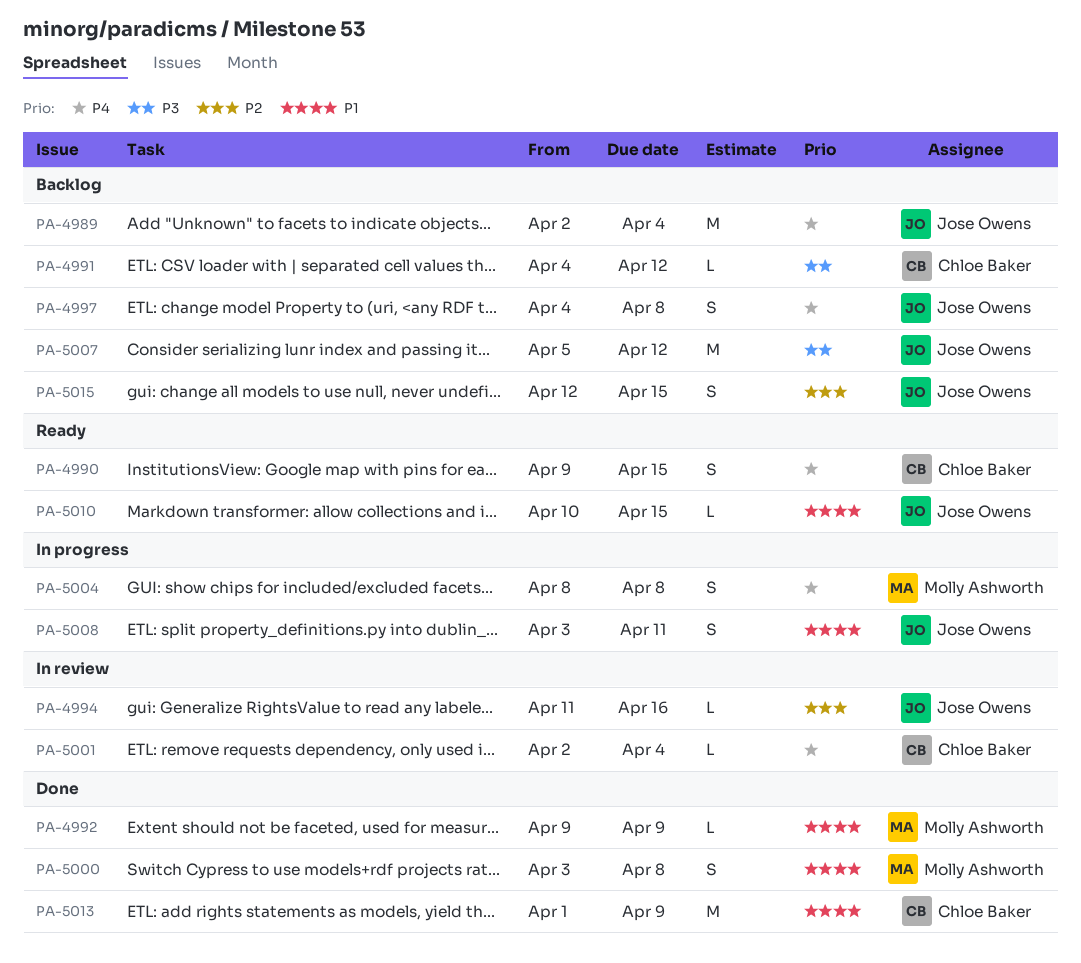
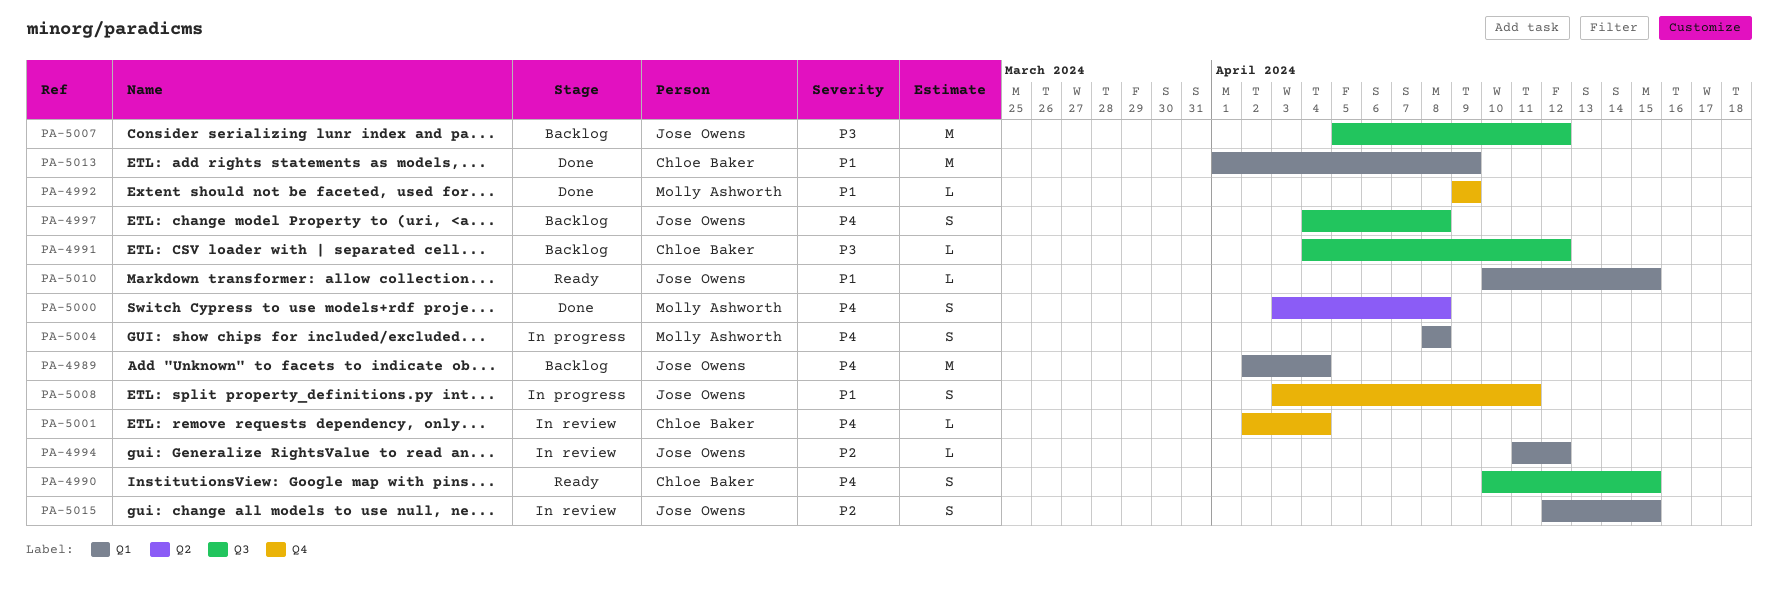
PA-4990, start: Apr 9 -> Apr 10
PA-4994, due: Apr 16 -> Apr 12
PA-5000, priority: P1 -> P4
PA-5015, status: Backlog -> In review

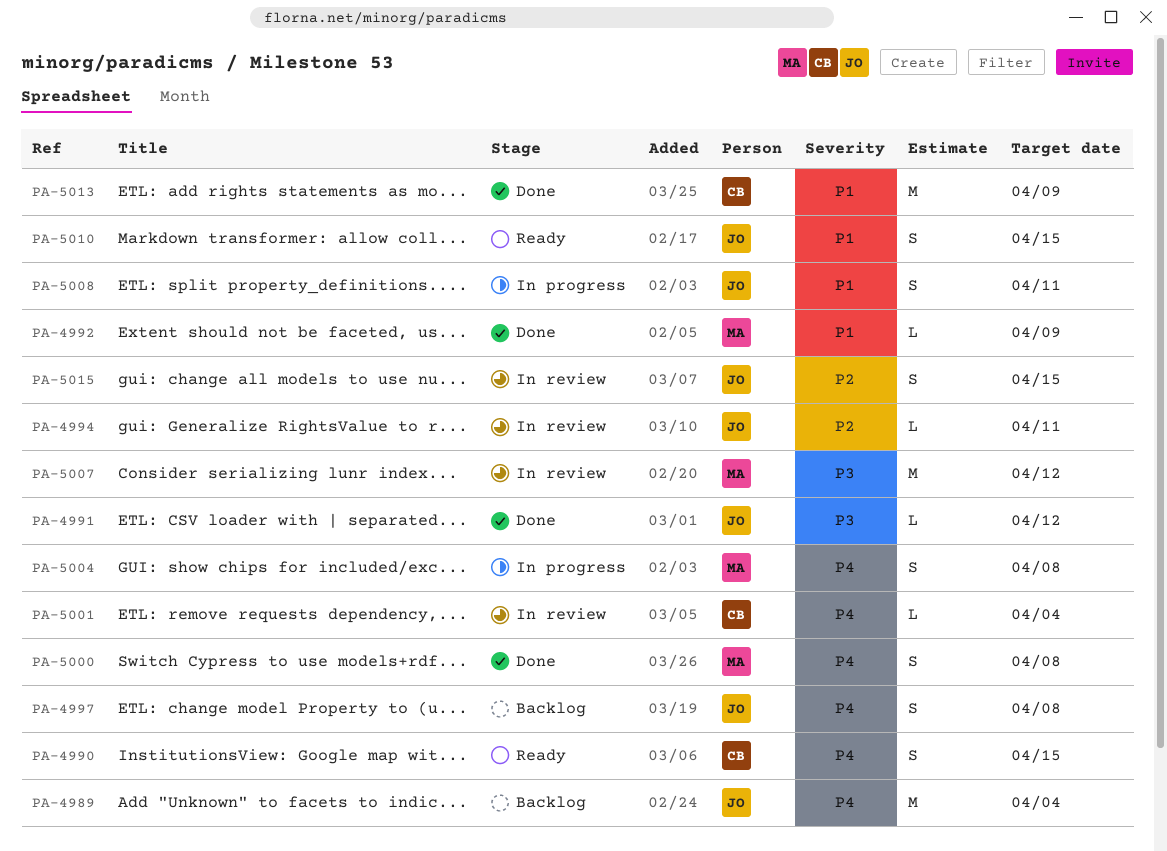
PA-4991, status: Backlog -> Done
PA-4991, owner: Chloe Baker -> Jose Owens
PA-4994, due: Apr 12 -> Apr 11
PA-5007, status: Backlog -> In review
PA-5007, owner: Jose Owens -> Molly Ashworth
PA-5010, estimate: L -> S

